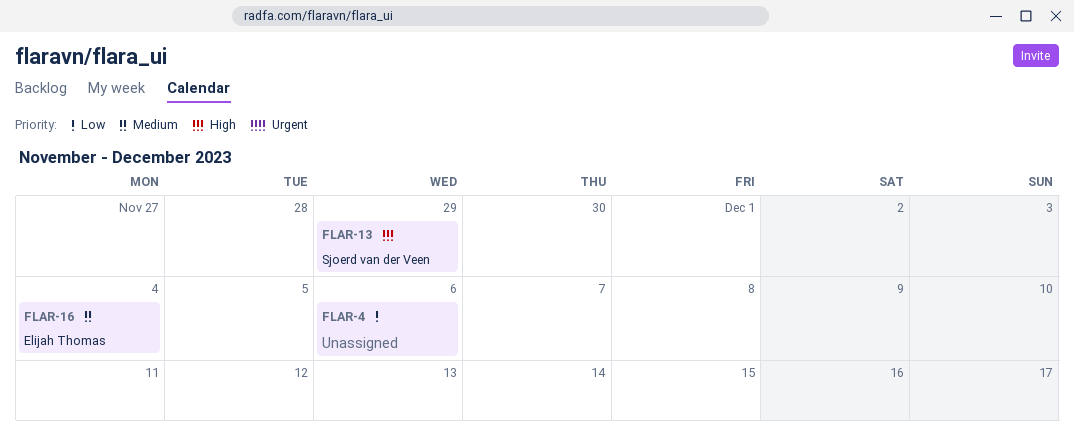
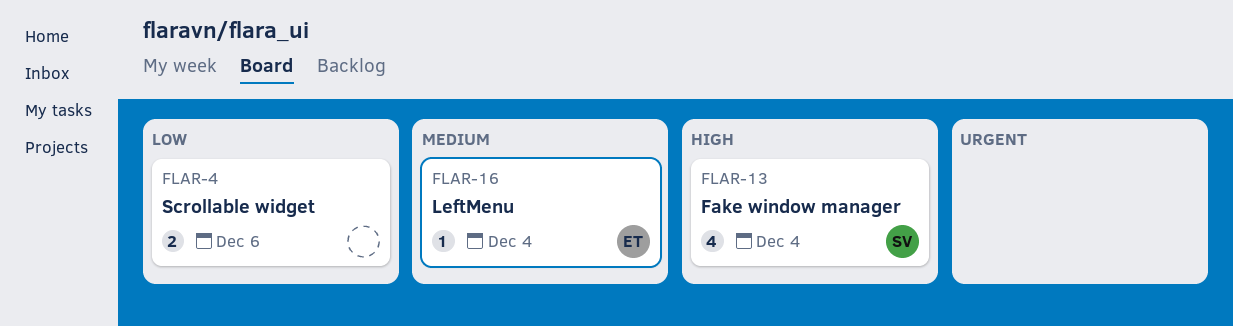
FLAR-13, due: Nov 29 -> Dec 4

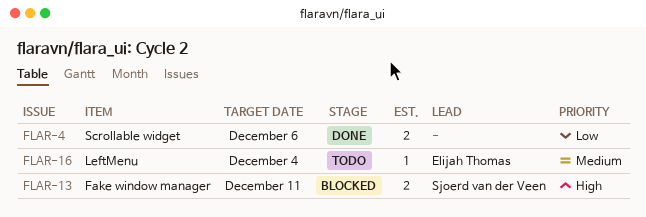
FLAR-13, estimate: 4 -> 2
FLAR-13, due: Dec 4 -> Dec 11

